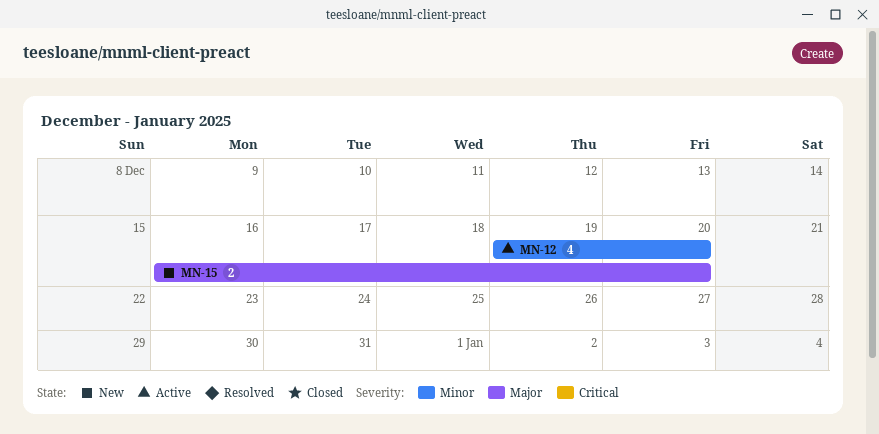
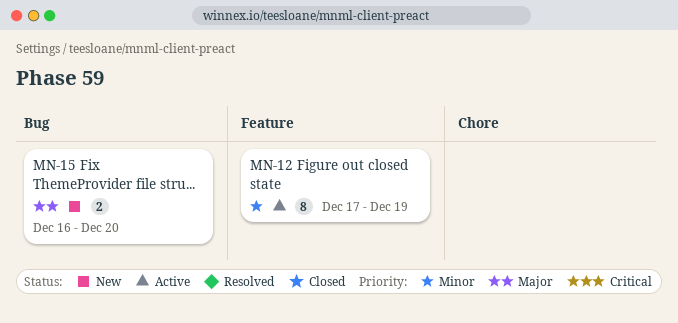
MN-12, estimate: 4 -> 8
MN-12, start: Dec 19 -> Dec 17
MN-12, due: Dec 20 -> Dec 19

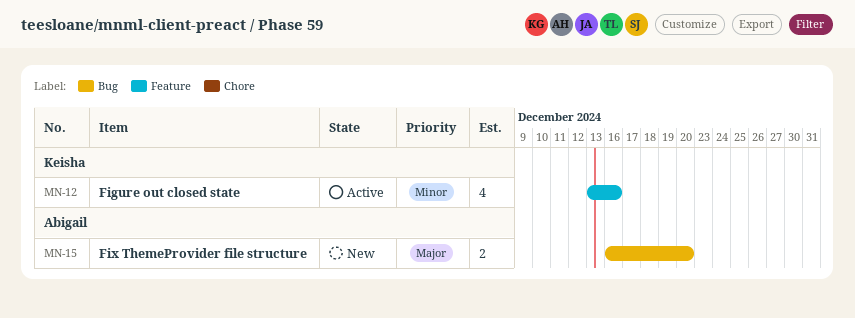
MN-12, estimate: 8 -> 4
MN-12, start: Dec 17 -> Dec 13
MN-12, due: Dec 19 -> Dec 16

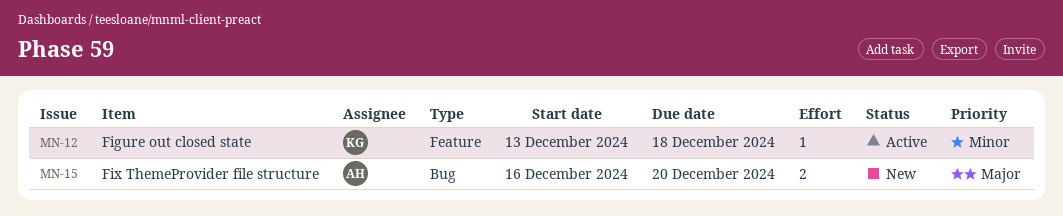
MN-12, estimate: 4 -> 1
MN-12, due: Dec 16 -> Dec 18

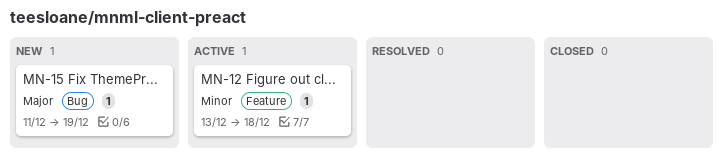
MN-15, estimate: 2 -> 1
MN-15, start: Dec 16 -> Dec 11
MN-15, due: Dec 20 -> Dec 19

